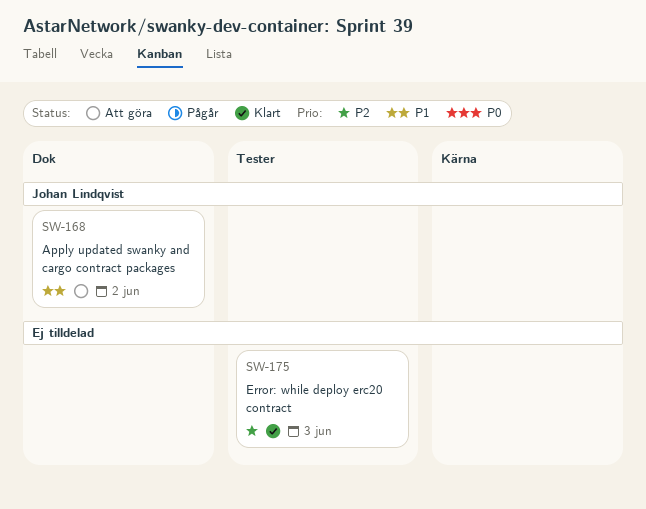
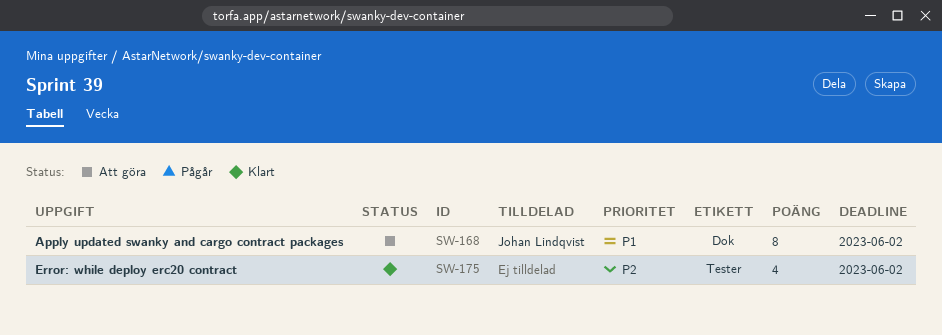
SW-175, due: Jun 3 -> Jun 2

